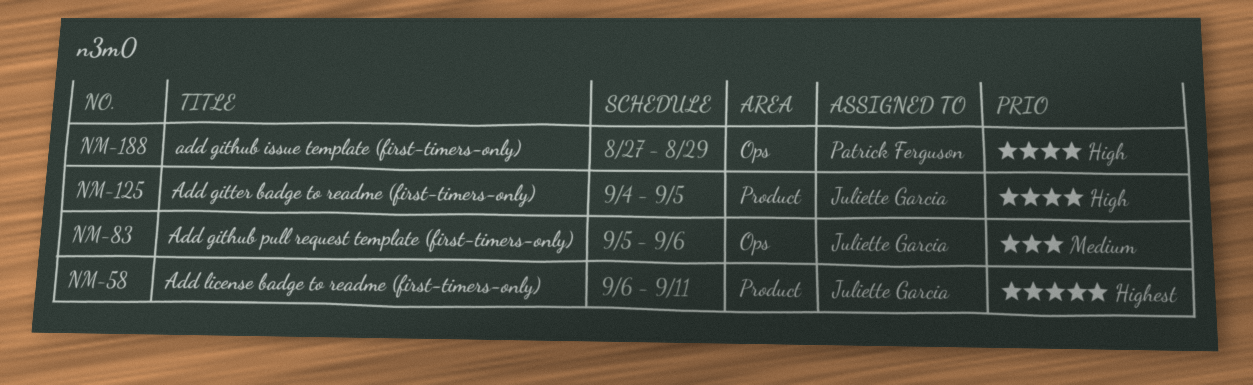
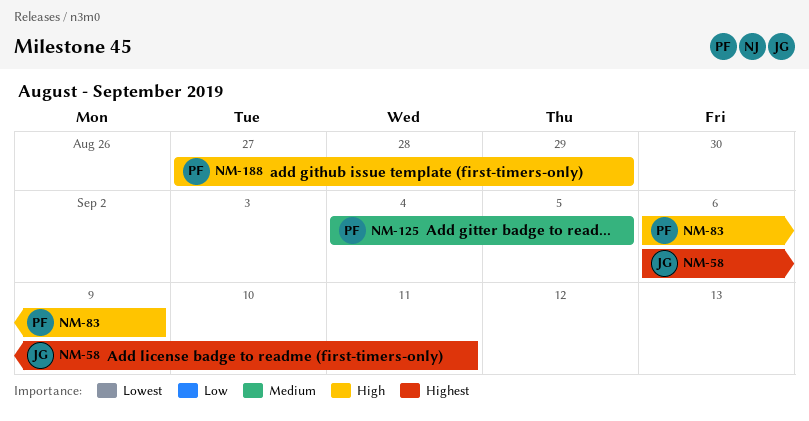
NM-83, owner: Juliette Garcia -> Patrick Ferguson
NM-83, priority: Medium -> High
NM-83, start: Sep 5 -> Sep 6
NM-83, due: Sep 6 -> Sep 9
NM-125, owner: Juliette Garcia -> Patrick Ferguson
NM-125, priority: High -> Medium

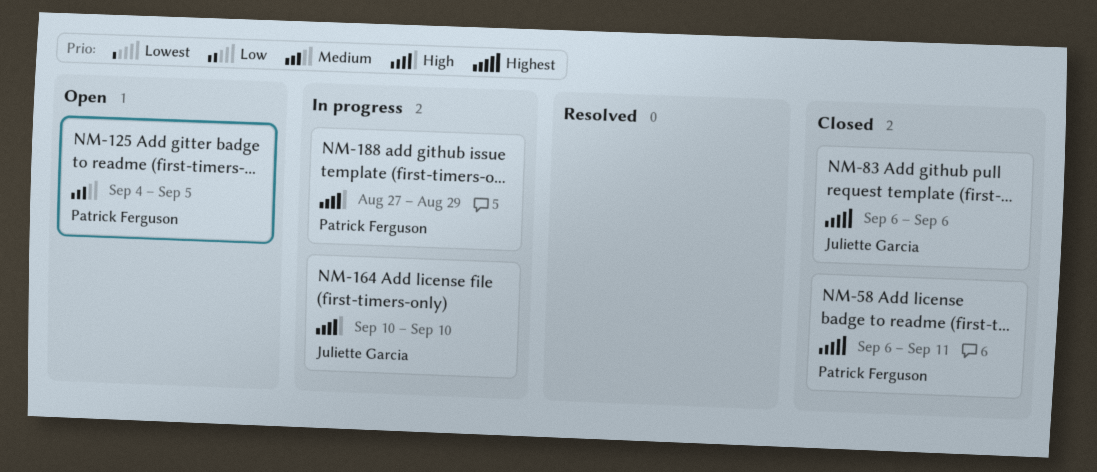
NM-58, owner: Juliette Garcia -> Patrick Ferguson
NM-83, owner: Patrick Ferguson -> Juliette Garcia
NM-83, priority: High -> Highest
NM-83, due: Sep 9 -> Sep 6
NM-164: none -> present

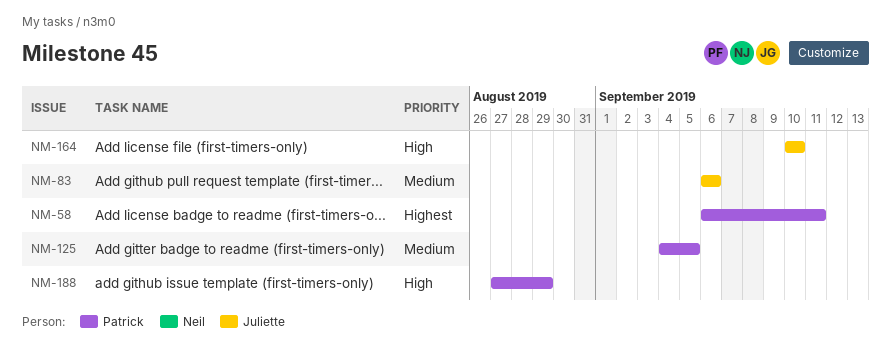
NM-83, priority: Highest -> Medium

